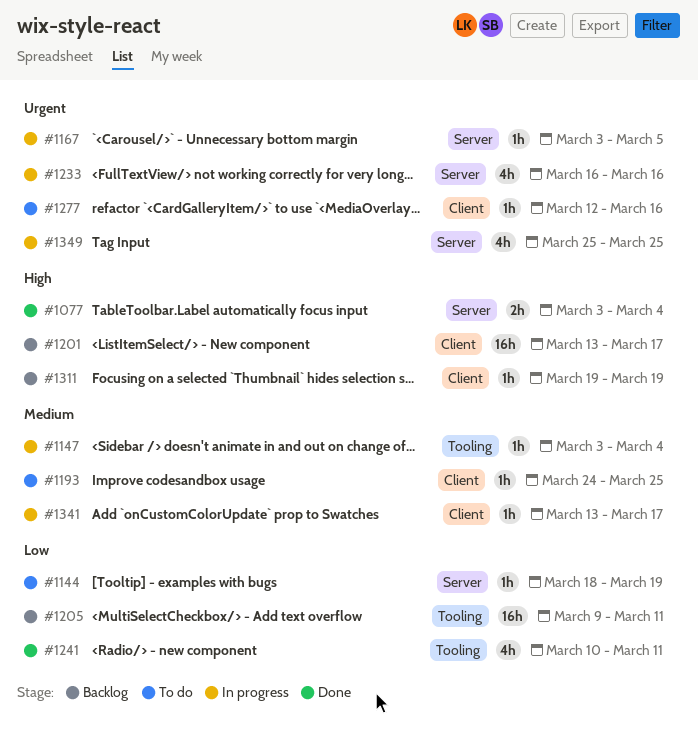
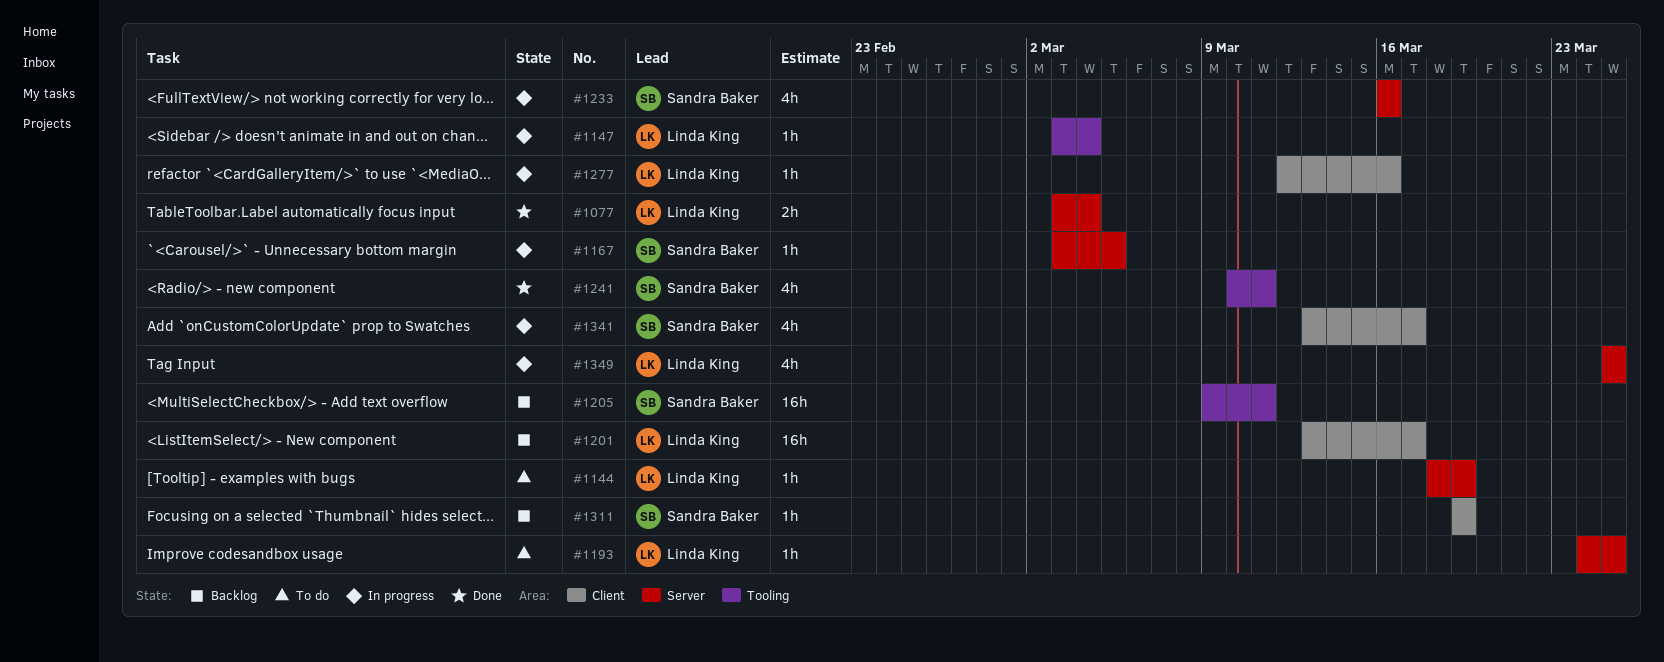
#1193, label: Client -> Server
#1277, status: To do -> In progress
#1341, estimate: 1h -> 4h

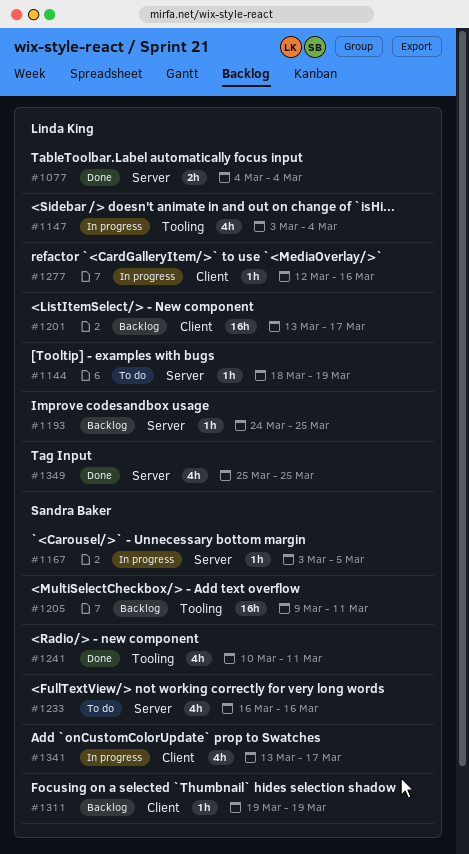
#1077, start: Mar 3 -> Mar 4
#1147, estimate: 1h -> 4h
#1193, status: To do -> Backlog
#1233, status: In progress -> To do
#1349, status: In progress -> Done

